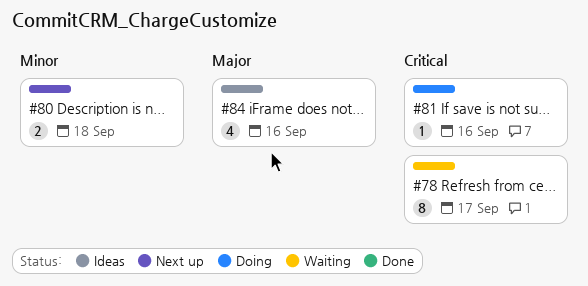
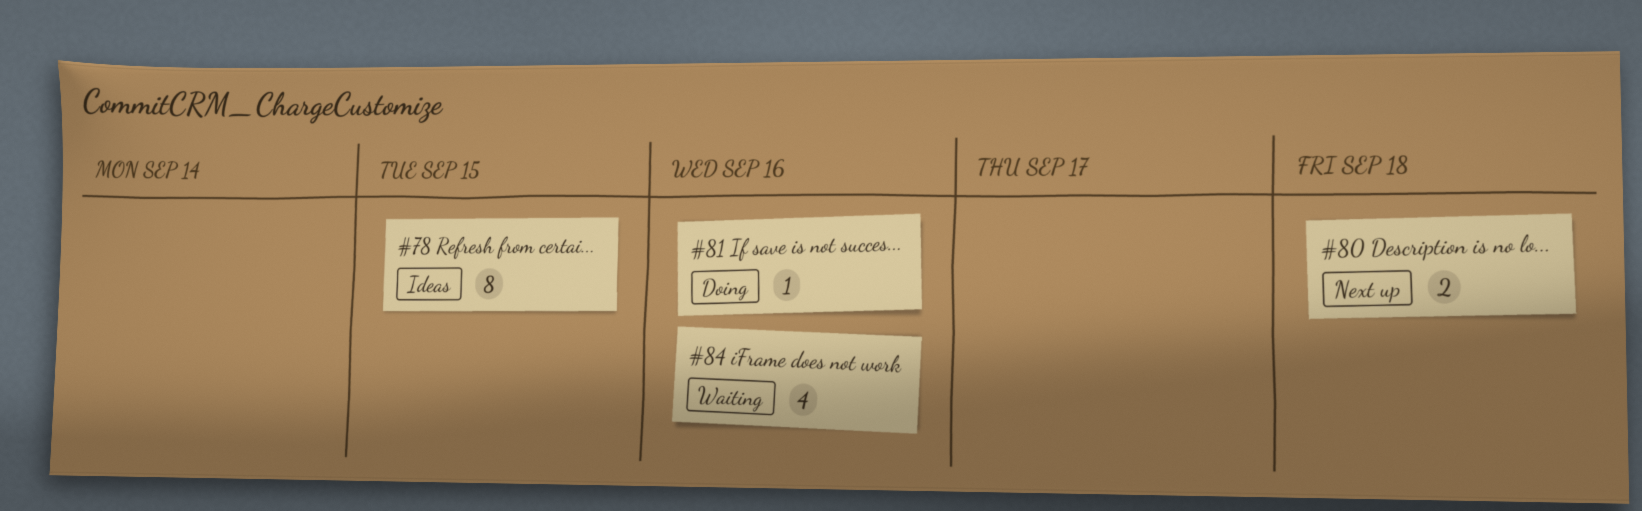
#78, status: Waiting -> Ideas
#78, due: Sep 17 -> Sep 15
#84, status: Ideas -> Waiting

